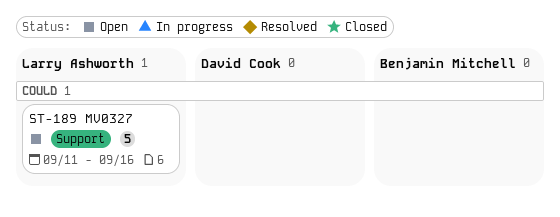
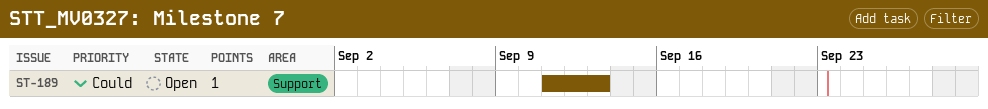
ST-189, estimate: 5 -> 1
ST-189, due: Sep 16 -> Sep 13

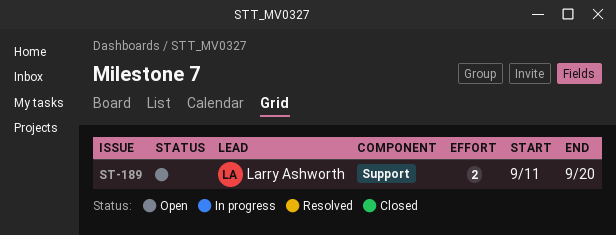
ST-189, estimate: 1 -> 2
ST-189, due: Sep 13 -> Sep 20

